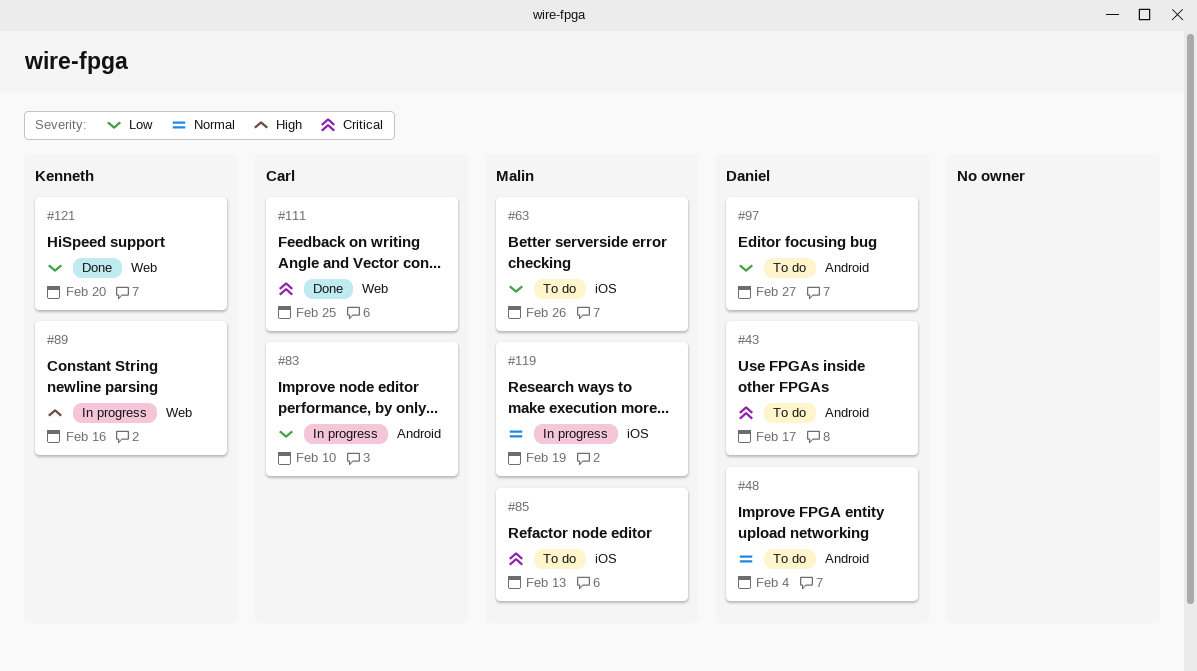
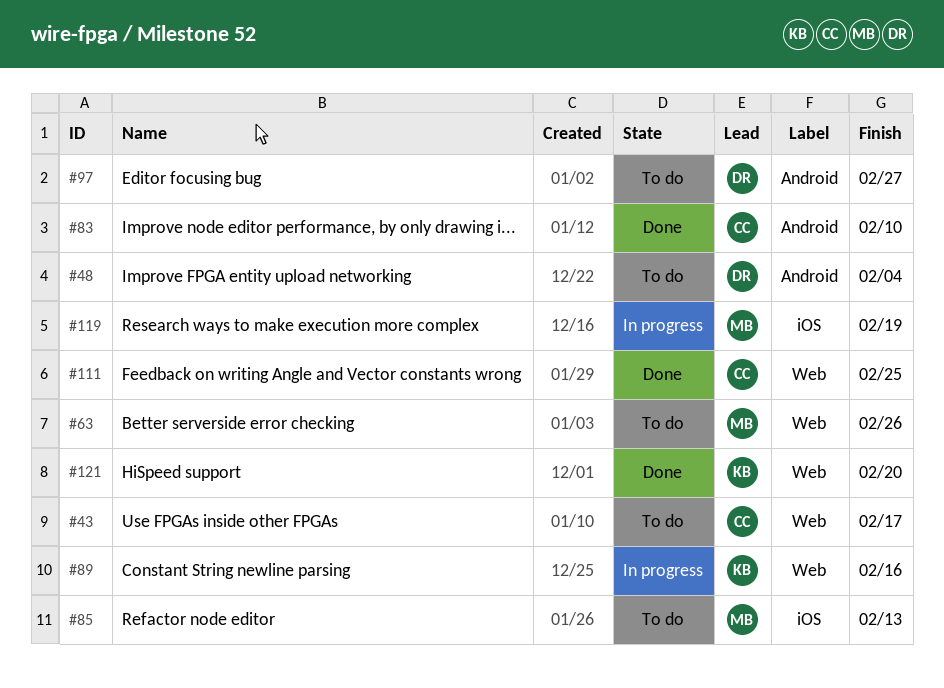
#43, owner: Daniel -> Carl
#43, label: Android -> Web
#63, label: iOS -> Web
#83, status: In progress -> Done

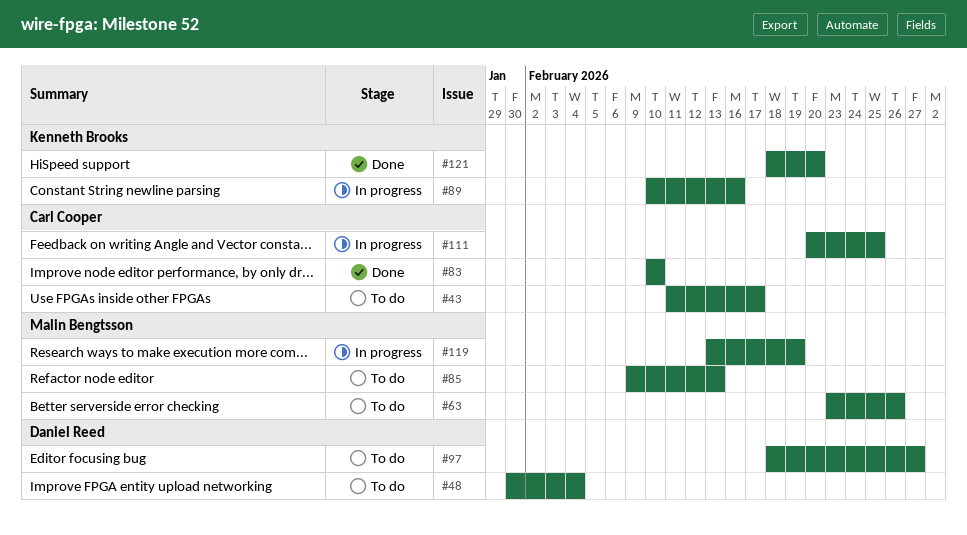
#111, status: Done -> In progress

